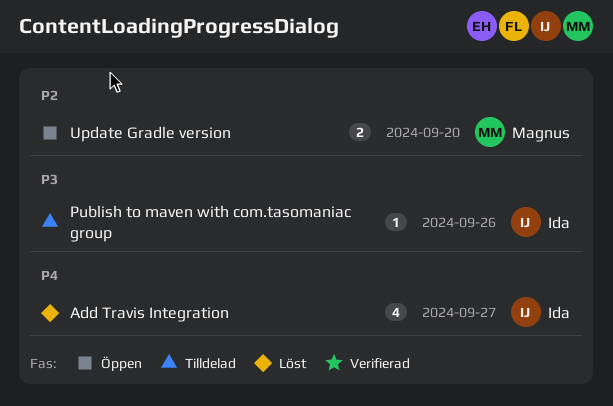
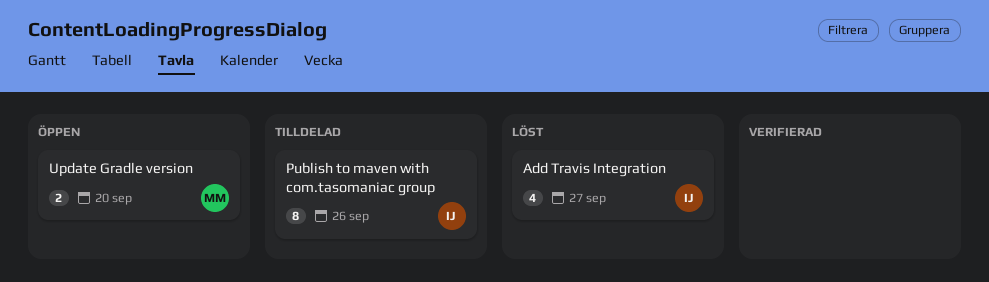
Publish to maven with com.tasomaniac group, estimate: 1 -> 8

